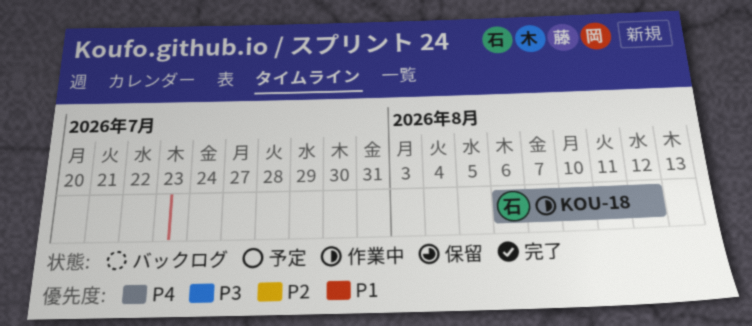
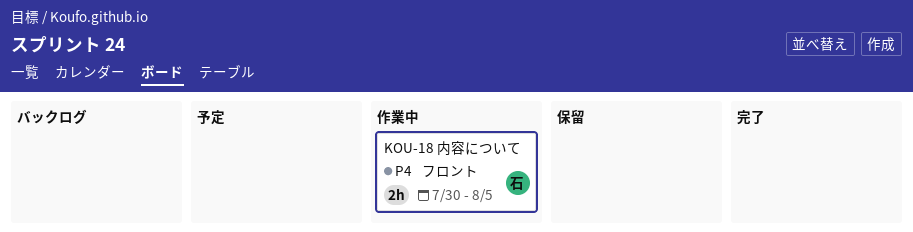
KOU-18, start: Aug 6 -> Jul 30
KOU-18, due: Aug 12 -> Aug 5

